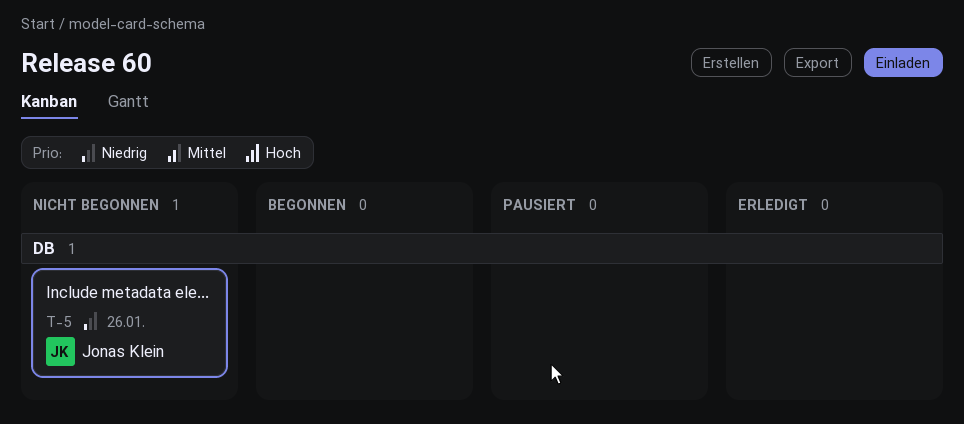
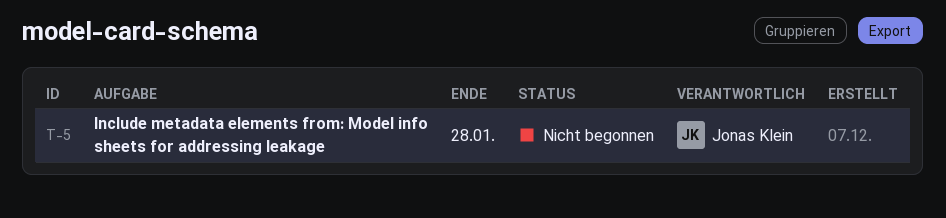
T-5, due: Jan 26 -> Jan 28

